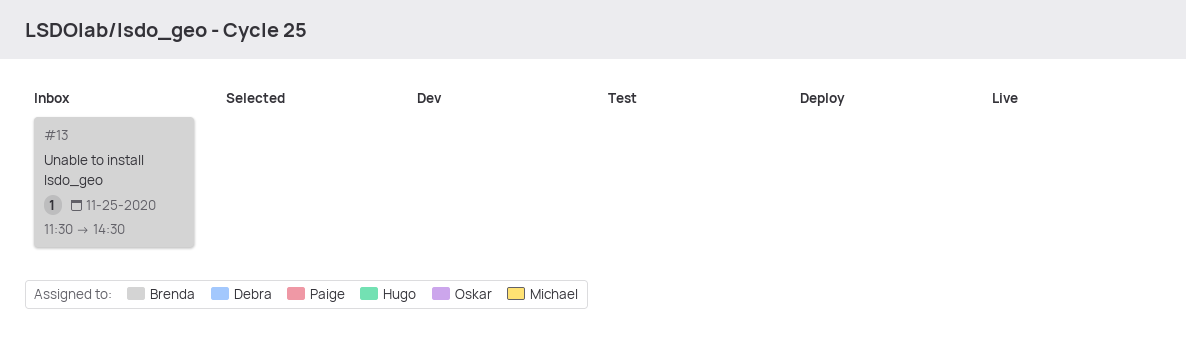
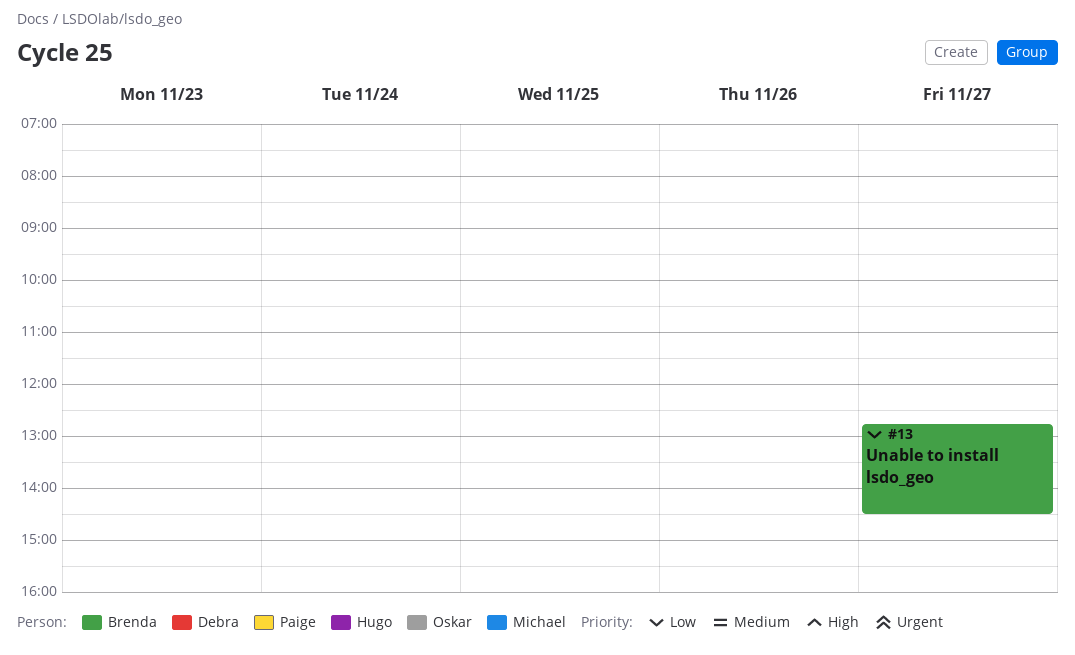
#13, day: Nov 25 -> Nov 27
#13, begins: 11:30 -> 12:45

